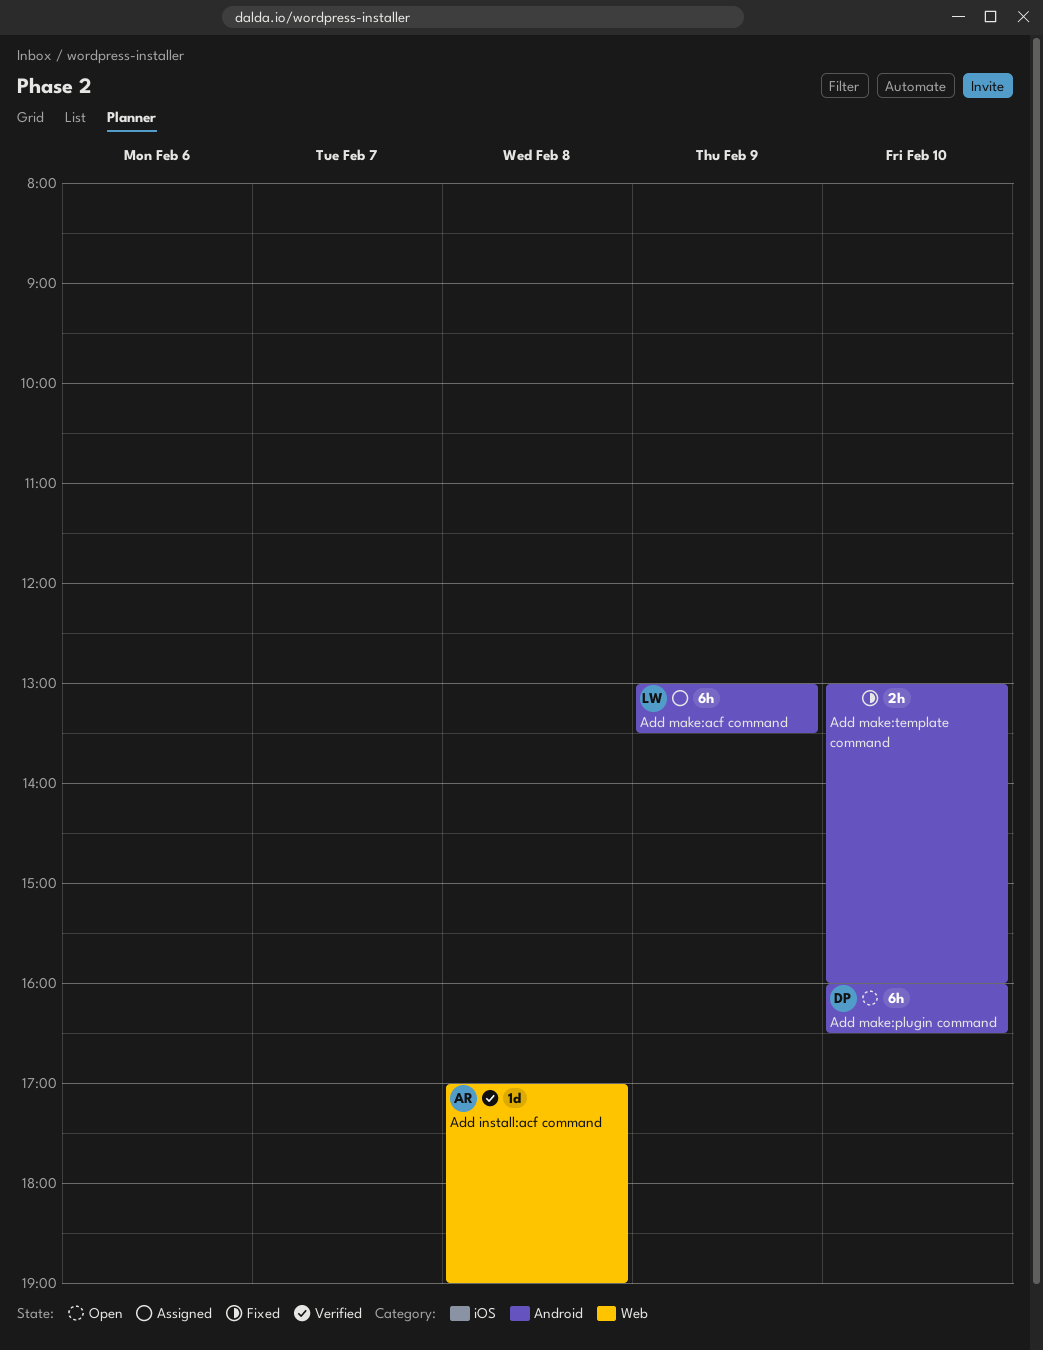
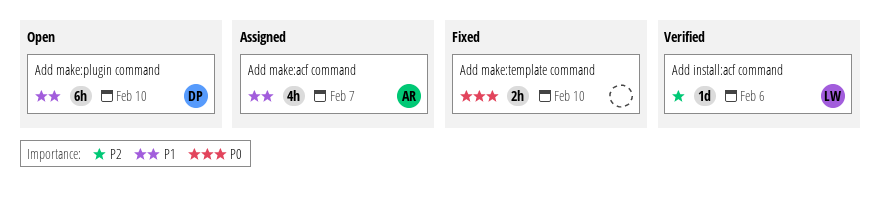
Add install:acf command, owner: AR -> LW
Add install:acf command, day: Feb 8 -> Feb 6
Add make:acf command, owner: LW -> AR
Add make:acf command, estimate: 6h -> 4h
Add make:acf command, day: Feb 9 -> Feb 7

